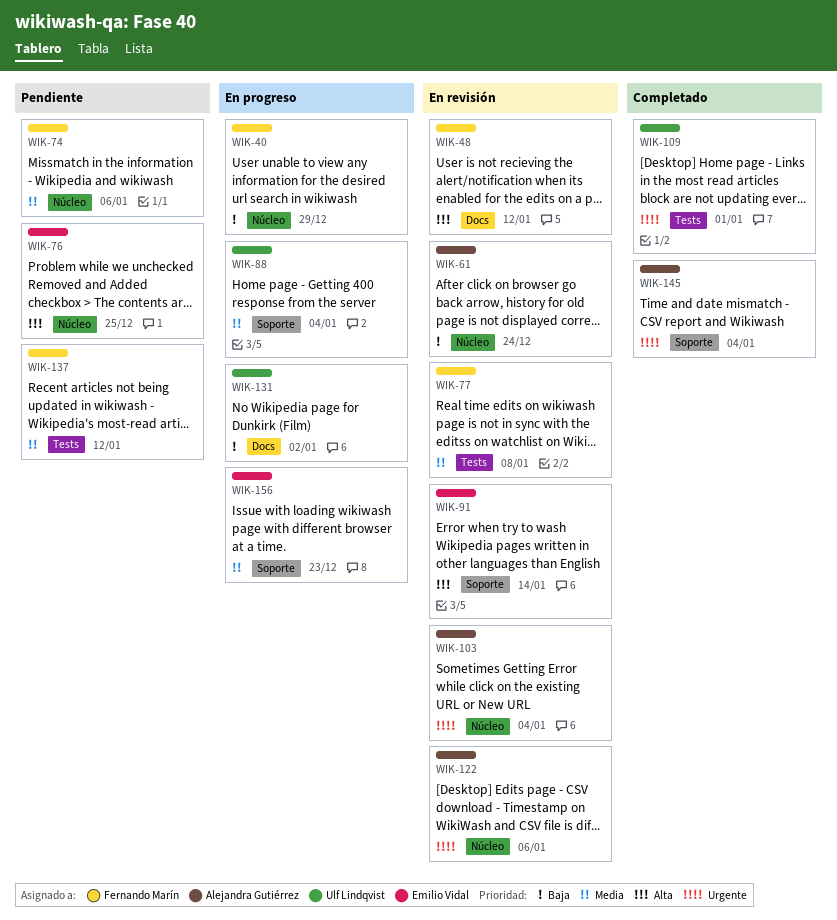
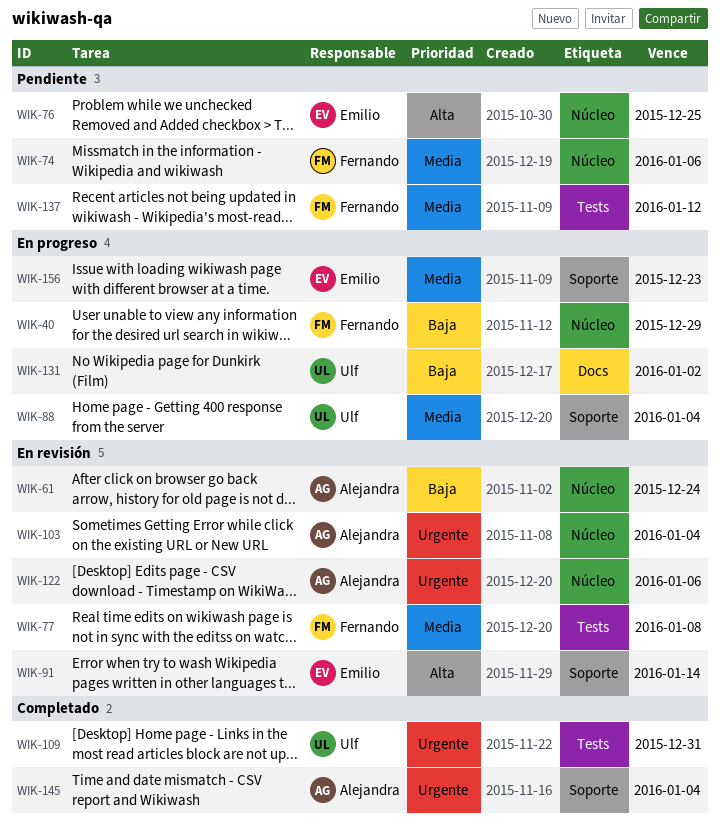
WIK-48: present -> none
WIK-109, due: Jan 1 -> Dec 31

